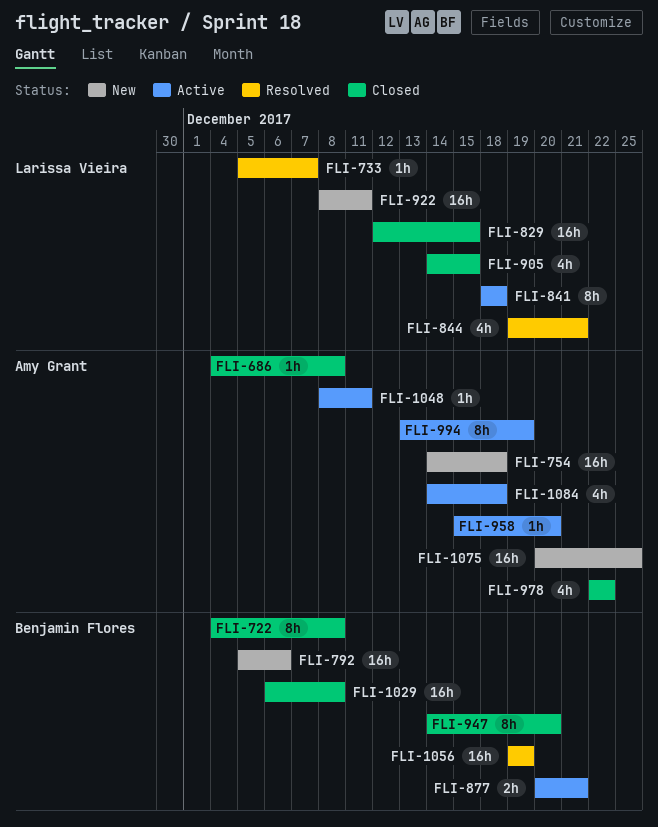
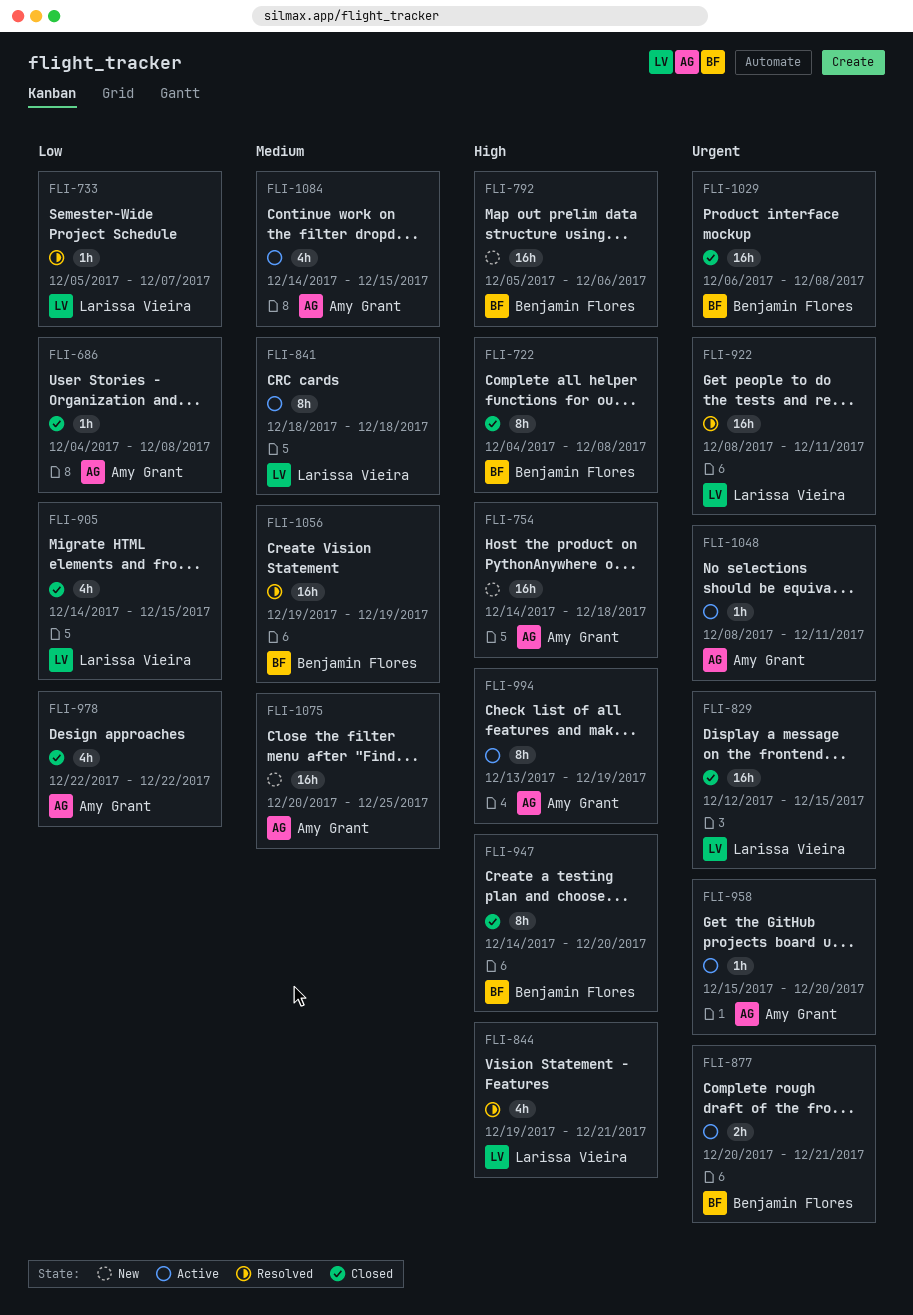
FLI-922, status: New -> Resolved
FLI-1084, due: Dec 18 -> Dec 15

